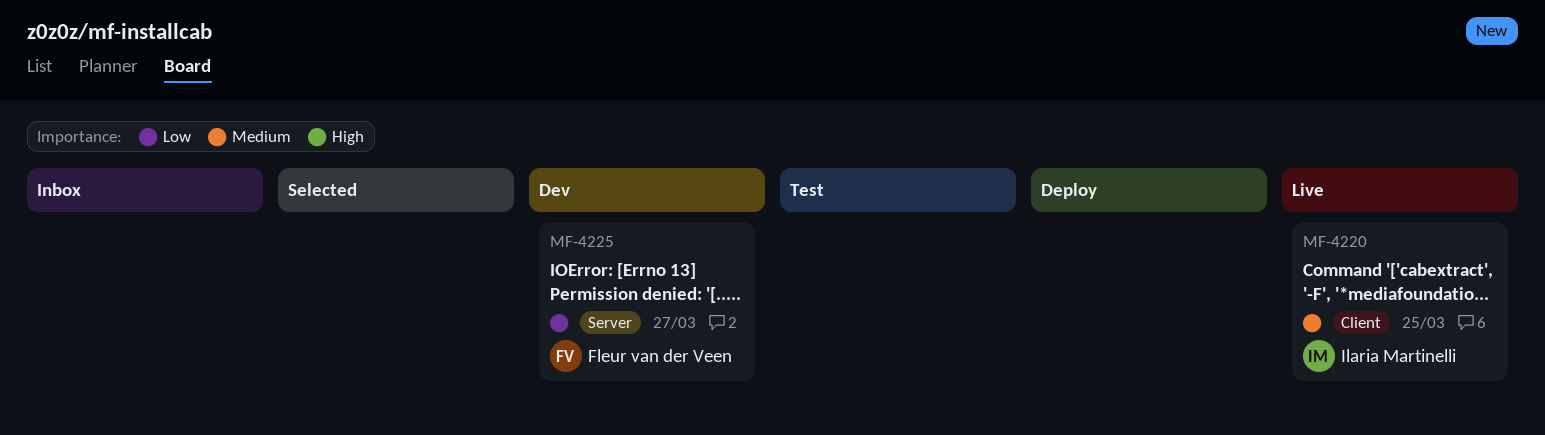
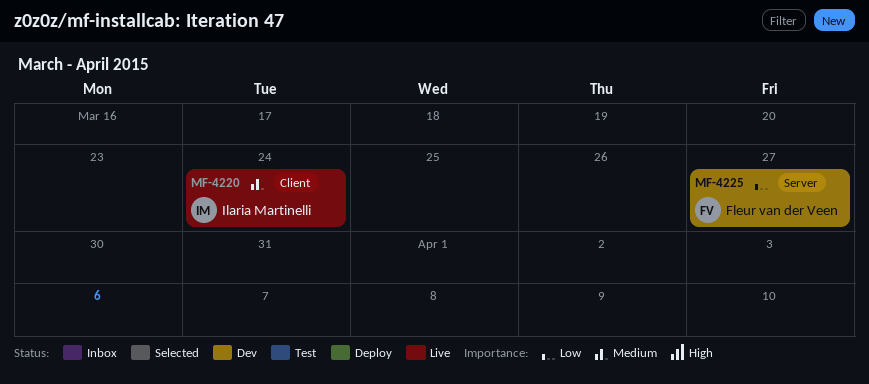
MF-4220, due: Mar 25 -> Mar 24

